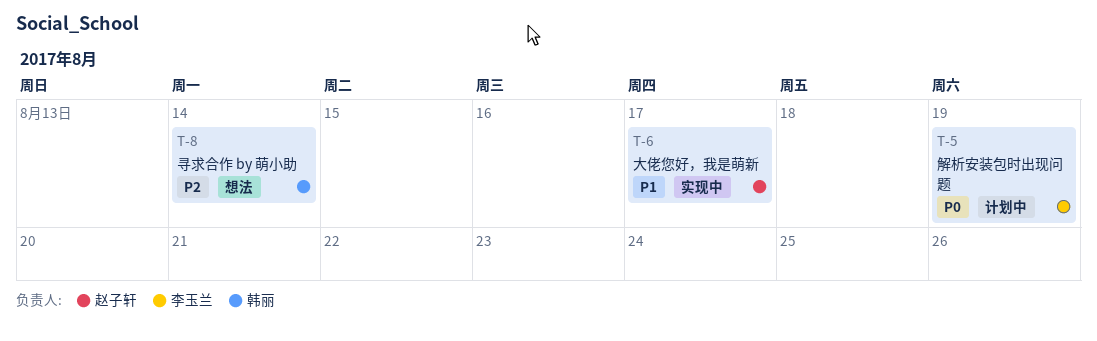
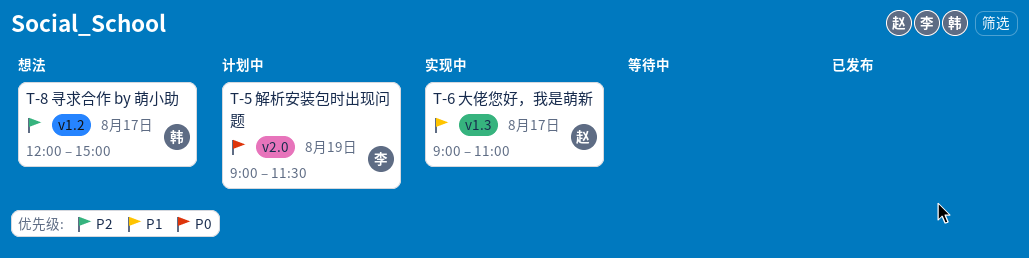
T-8, day: Aug 14 -> Aug 17

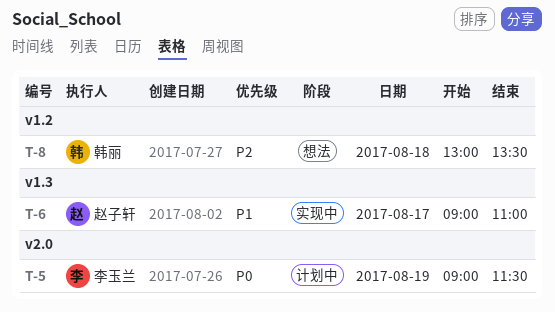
T-8, day: Aug 17 -> Aug 18
T-8, begins: 12:00 -> 13:00
T-8, ends: 15:00 -> 13:30

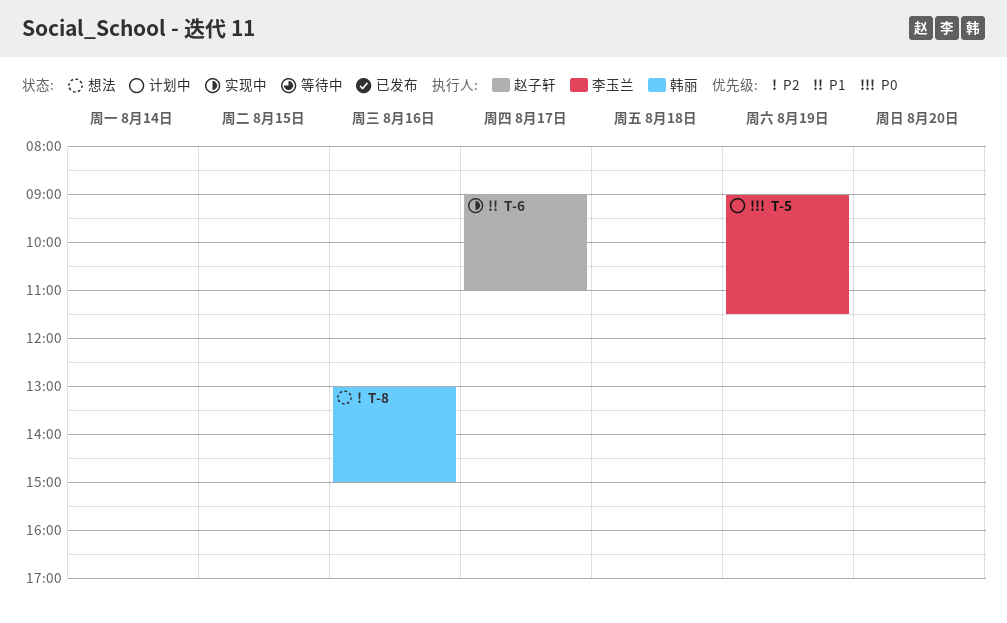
T-8, day: Aug 18 -> Aug 16
T-8, ends: 13:30 -> 15:00

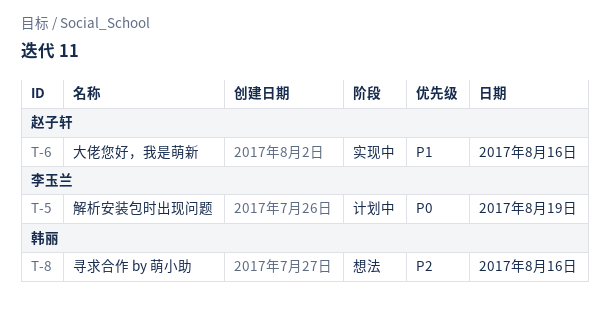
T-6, day: Aug 17 -> Aug 16

